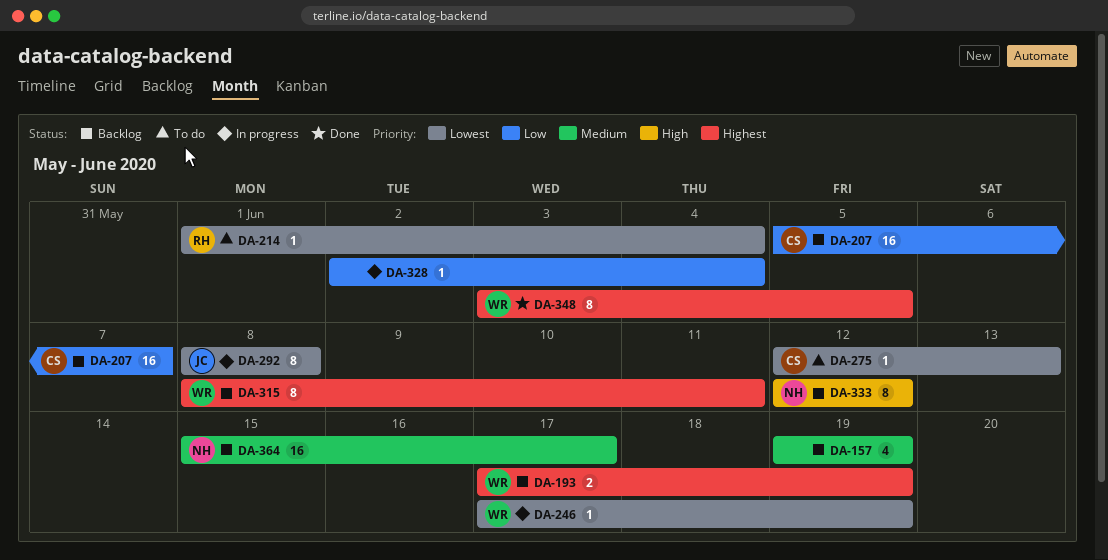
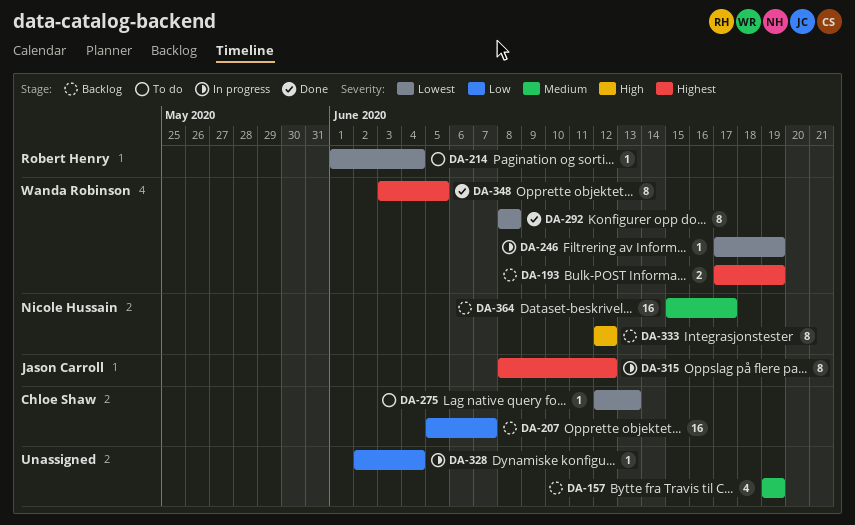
DA-292, status: In progress -> Done
DA-292, owner: Jason Carroll -> Wanda Robinson
DA-315, status: Backlog -> In progress
DA-315, owner: Wanda Robinson -> Jason Carroll
DA-315, due: Jun 11 -> Jun 12

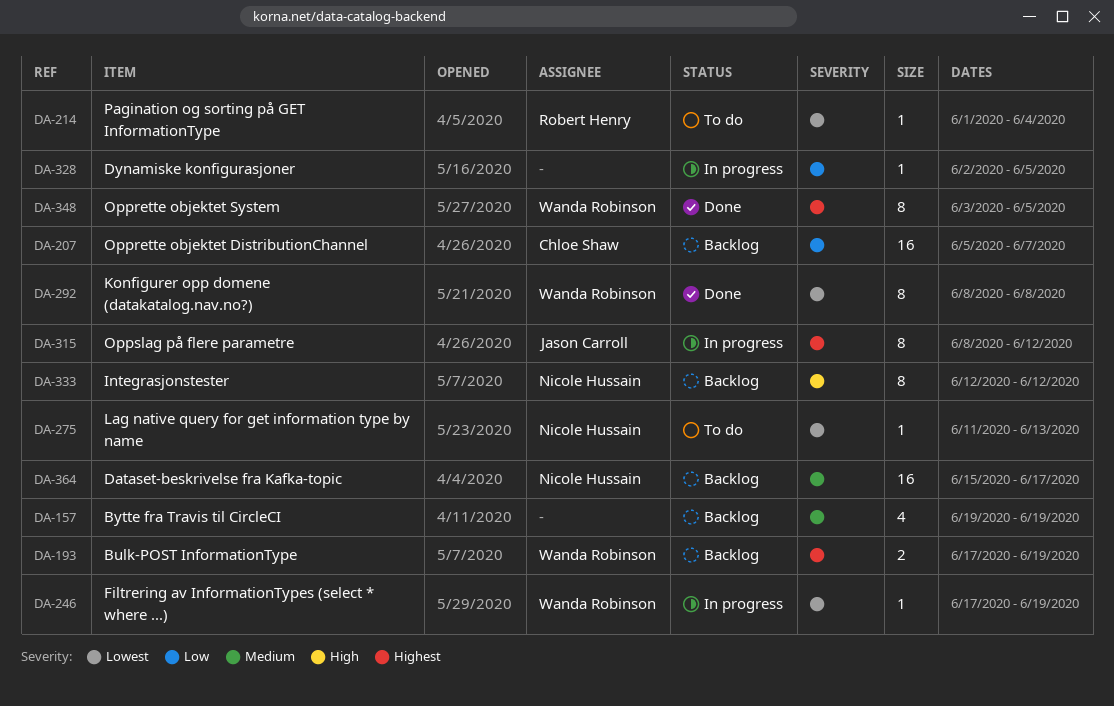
DA-275, owner: Chloe Shaw -> Nicole Hussain
DA-275, start: Jun 12 -> Jun 11
DA-328, due: Jun 4 -> Jun 5

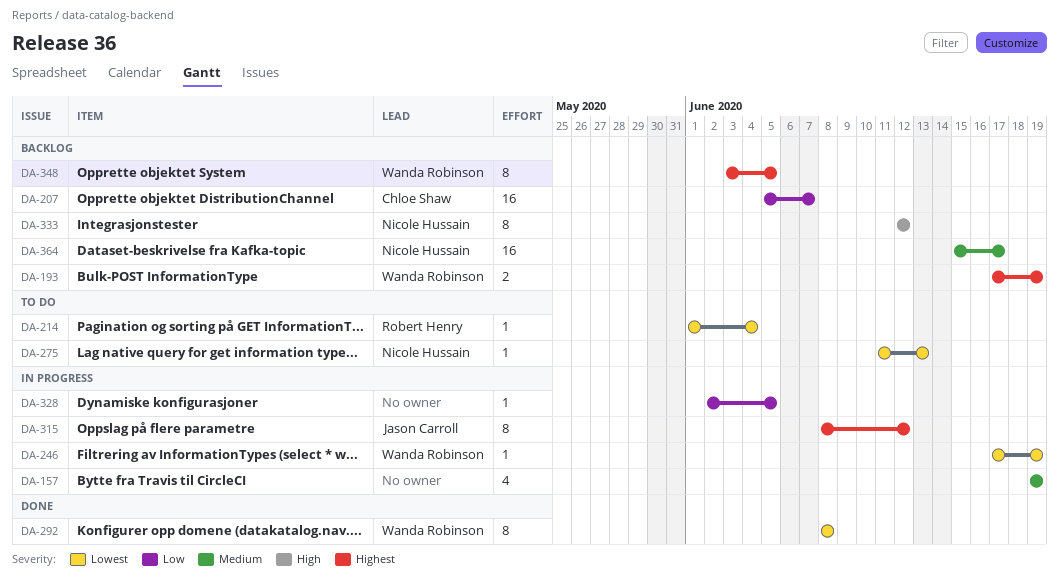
DA-157, status: Backlog -> In progress
DA-348, status: Done -> Backlog

